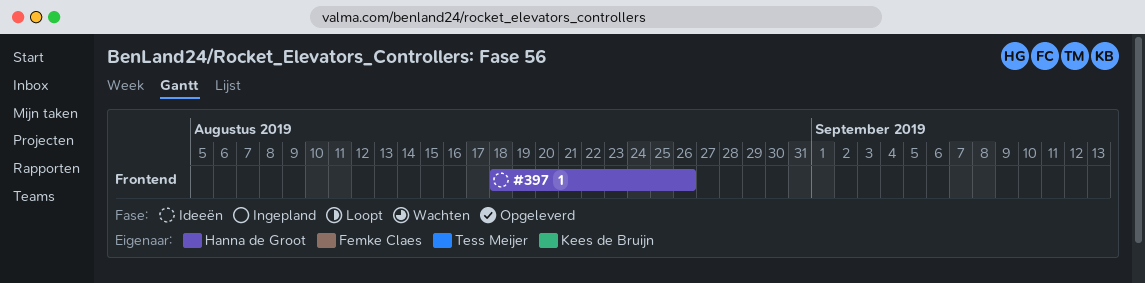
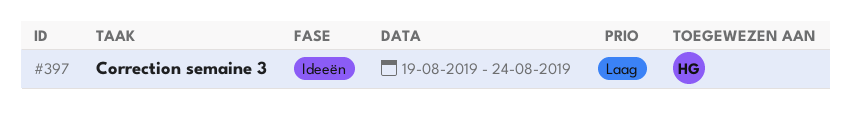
#397, start: Aug 18 -> Aug 19
#397, due: Aug 26 -> Aug 24

